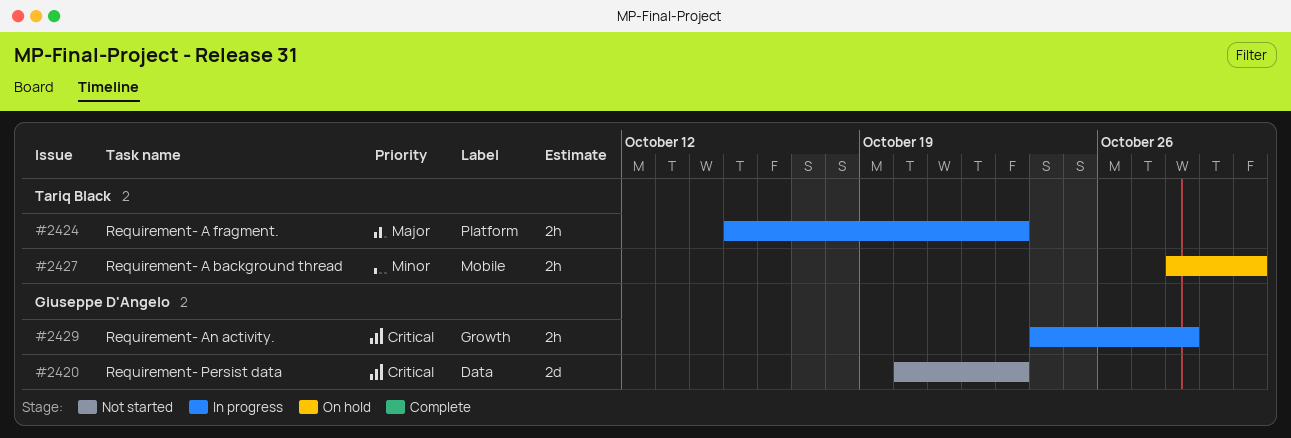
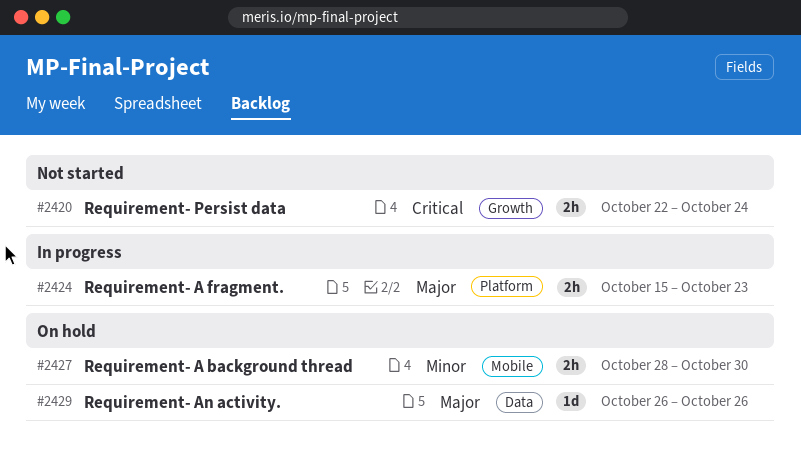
#2420, label: Data -> Growth
#2420, estimate: 2d -> 2h
#2420, start: Oct 20 -> Oct 22
#2420, due: Oct 23 -> Oct 24
#2429, status: In progress -> On hold
#2429, priority: Critical -> Major
#2429, label: Growth -> Data
#2429, estimate: 2h -> 1d
#2429, start: Oct 24 -> Oct 26
#2429, due: Oct 28 -> Oct 26

